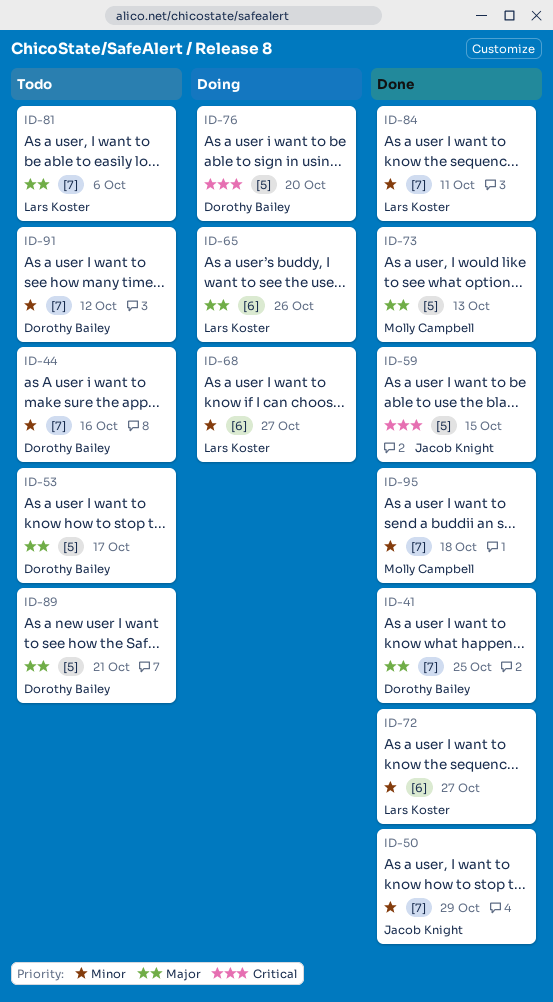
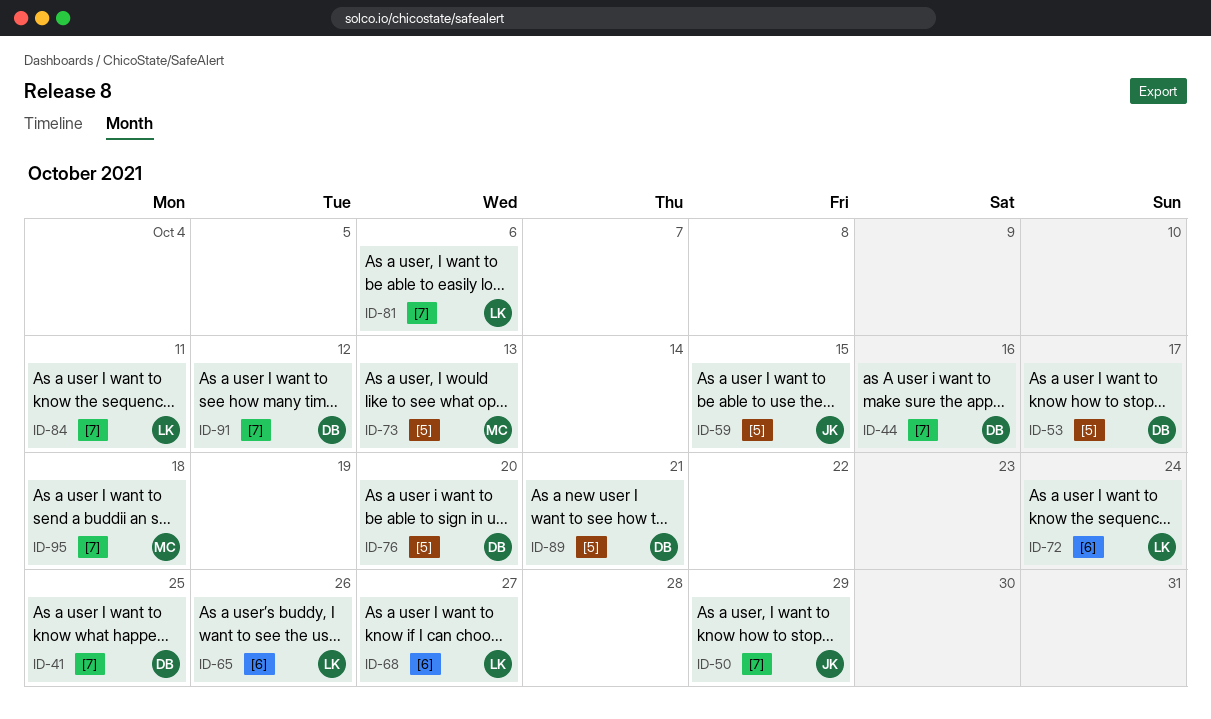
ID-72, due: Oct 27 -> Oct 24

